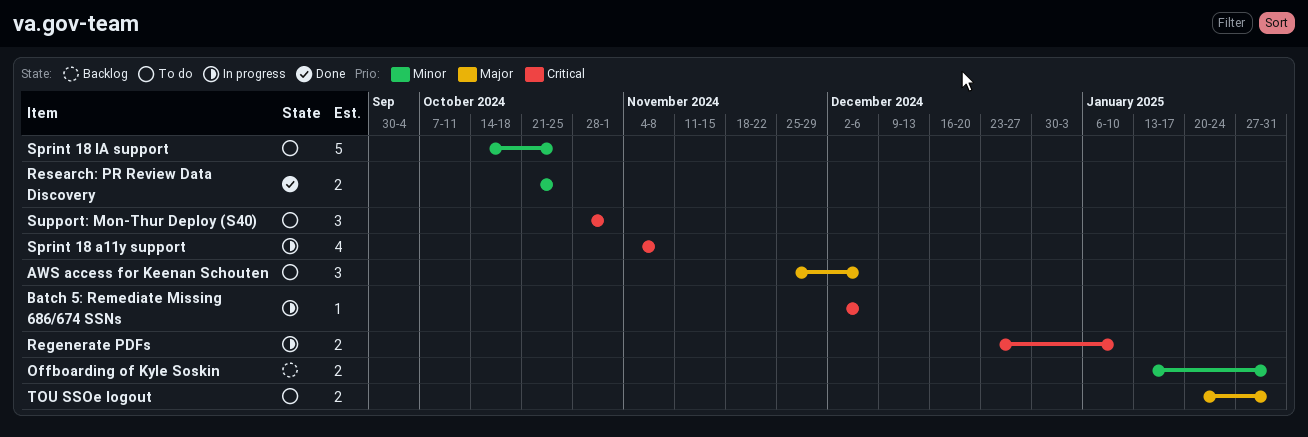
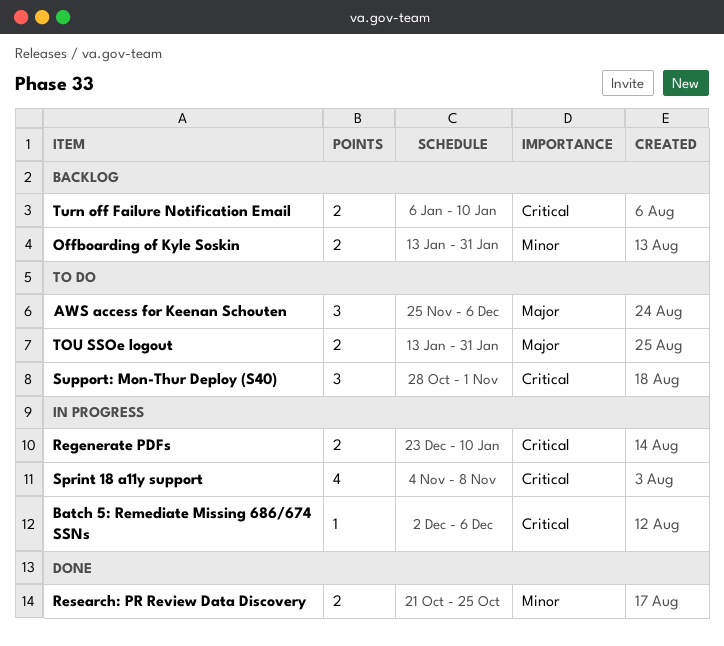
Sprint 18 IA support: present -> none
TOU SSOe logout, start: Jan 20 -> Jan 13
Turn off Failure Notification Email: none -> present

